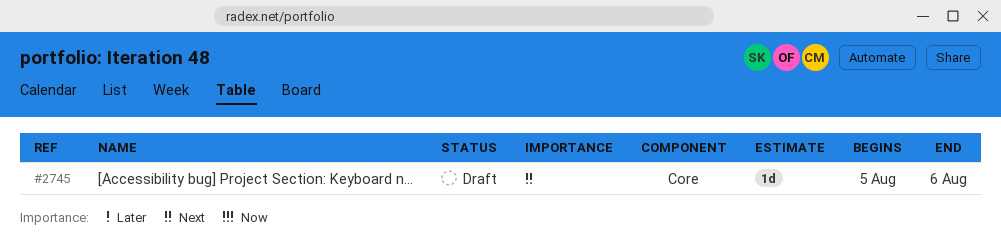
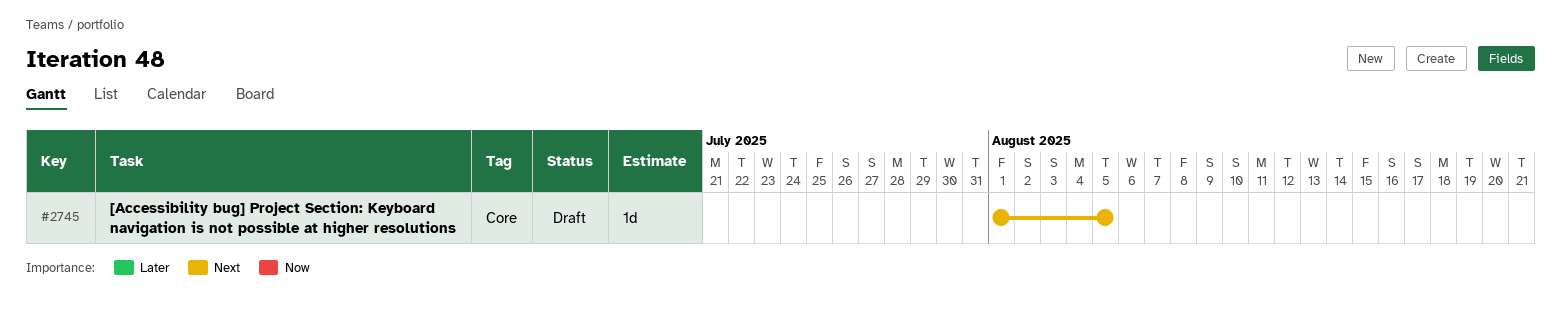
#2745, start: Aug 5 -> Aug 1
#2745, due: Aug 6 -> Aug 5

